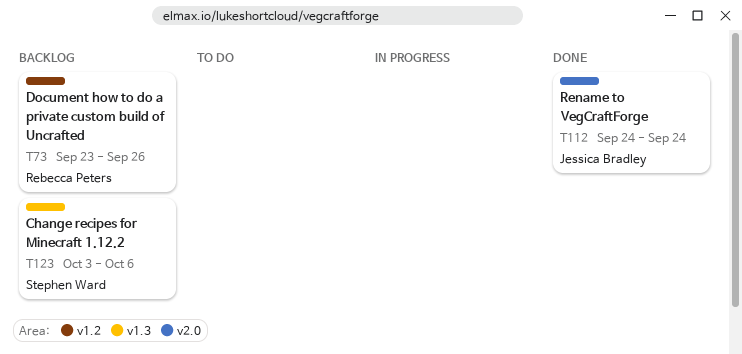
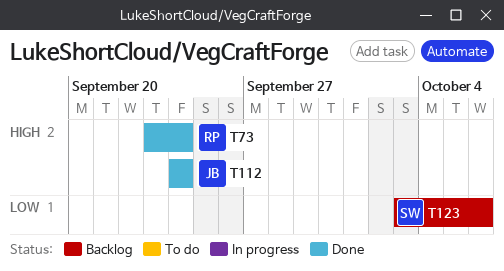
T73, status: Backlog -> Done
T73, due: Sep 26 -> Sep 24

